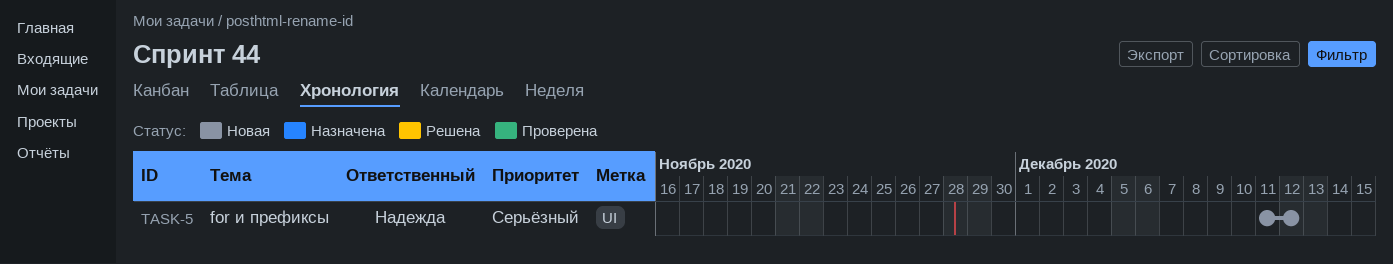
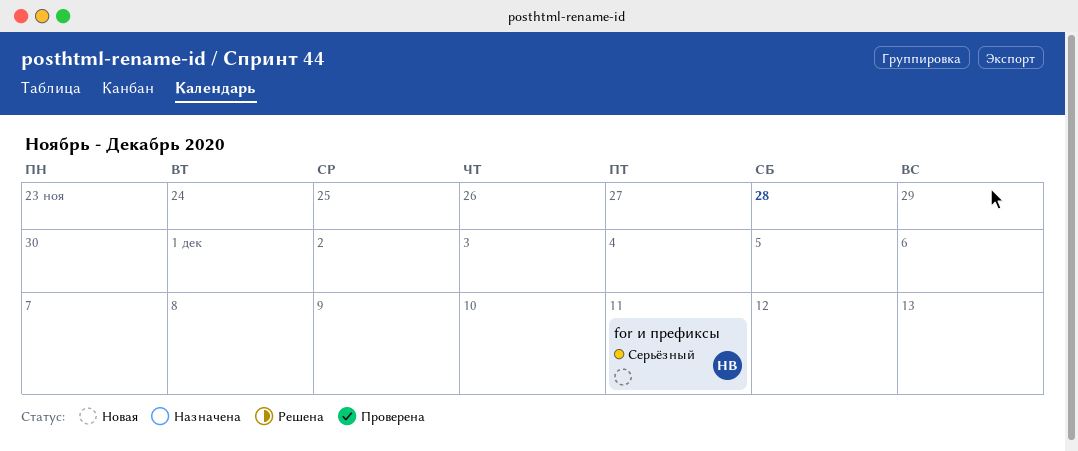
for и префиксы, due: Dec 12 -> Dec 11

